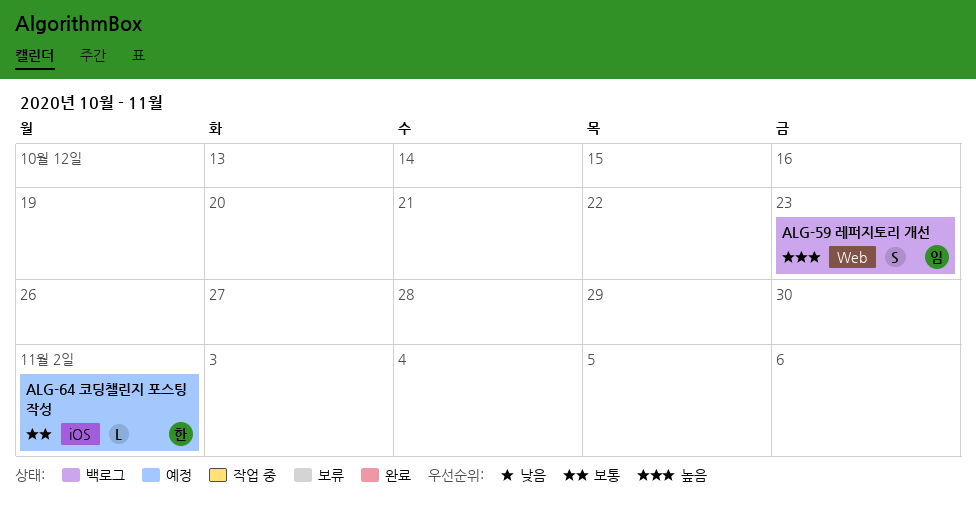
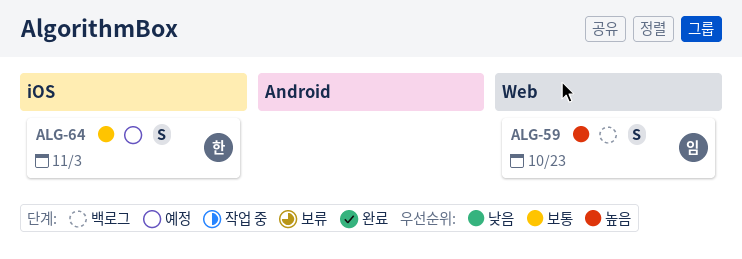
ALG-64, estimate: L -> S
ALG-64, due: Nov 2 -> Nov 3

